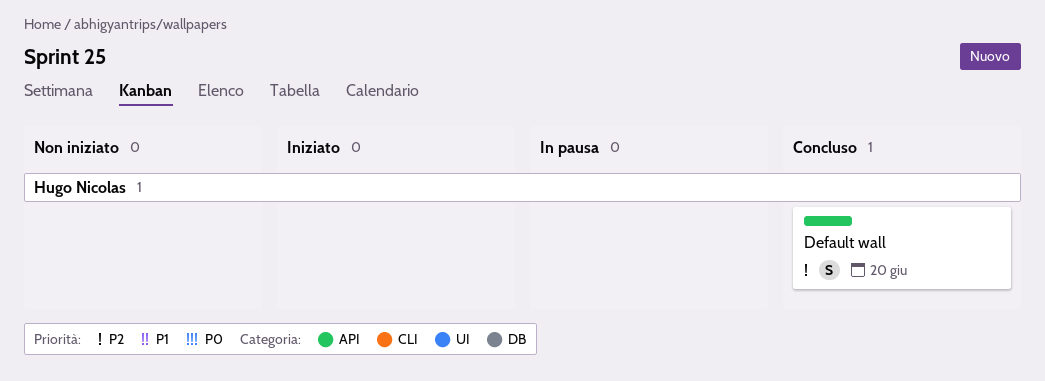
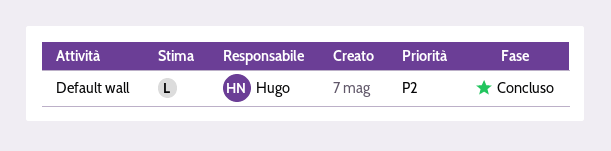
Default wall, estimate: S -> L

